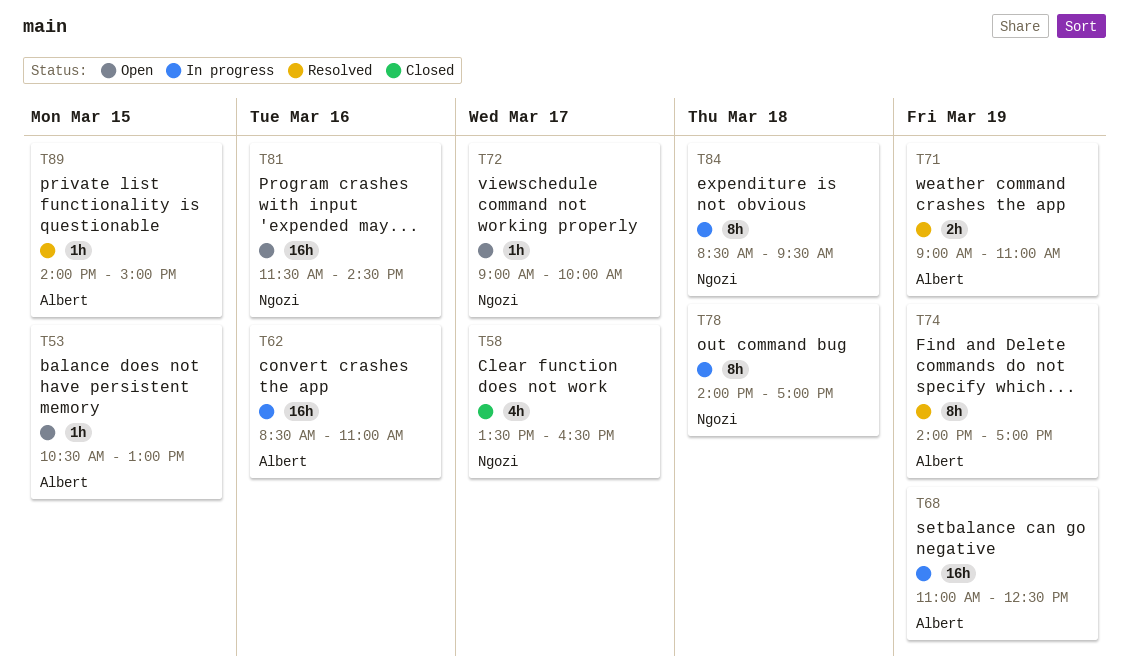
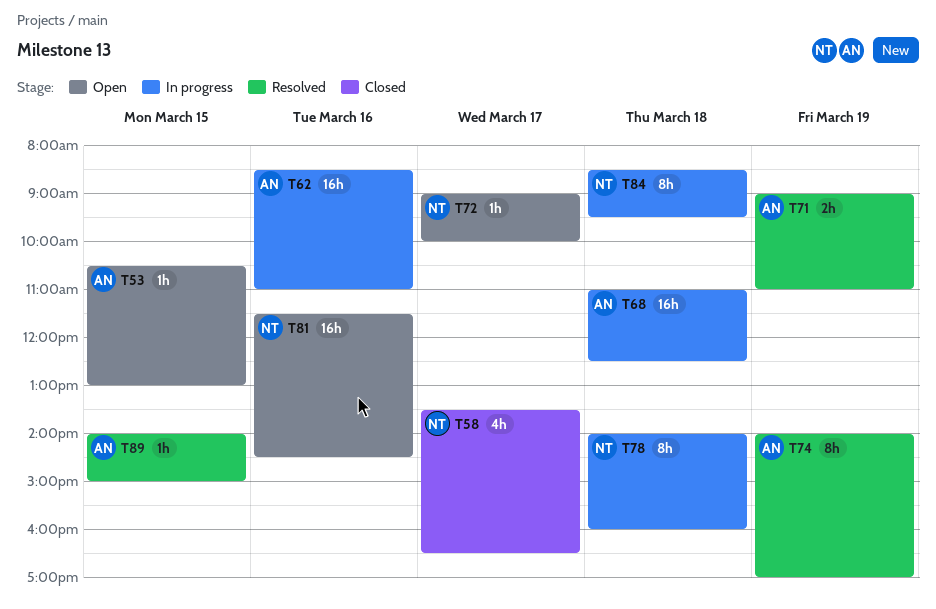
T68, day: Mar 19 -> Mar 18
T78, ends: 17:00 -> 16:00

